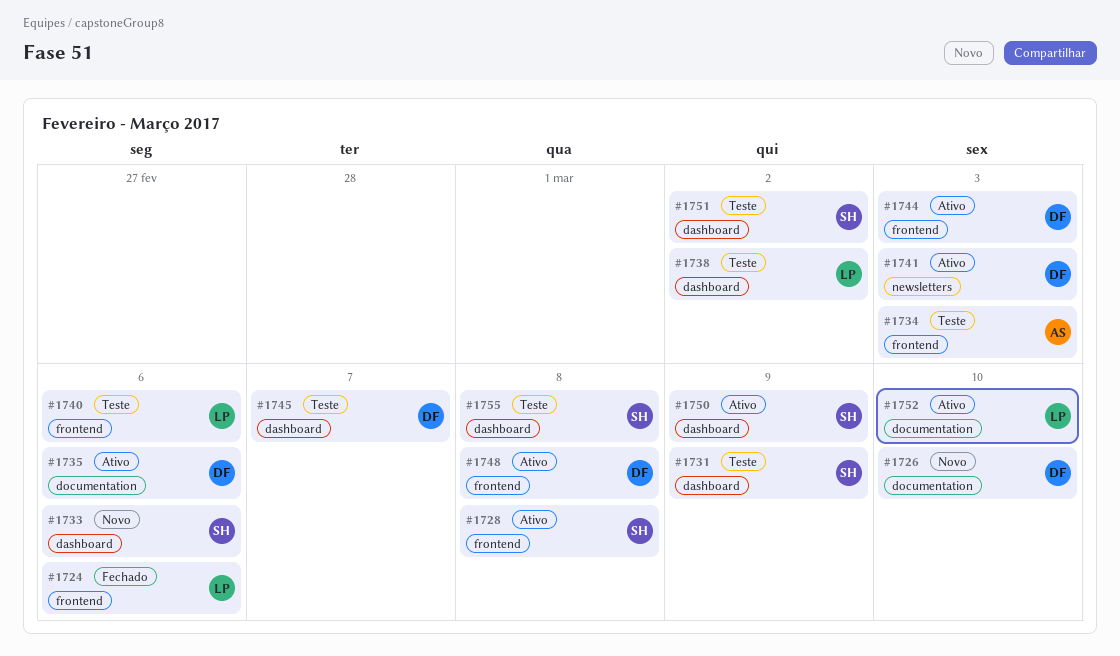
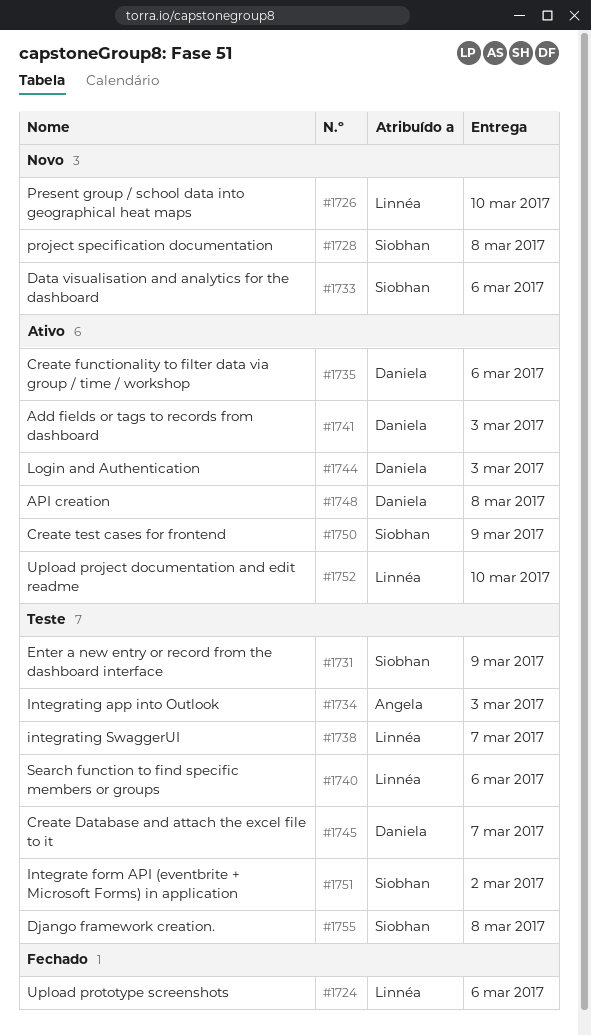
#1726, owner: Daniela -> Linnéa
#1728, status: Ativo -> Novo
#1738, due: Mar 2 -> Mar 7

